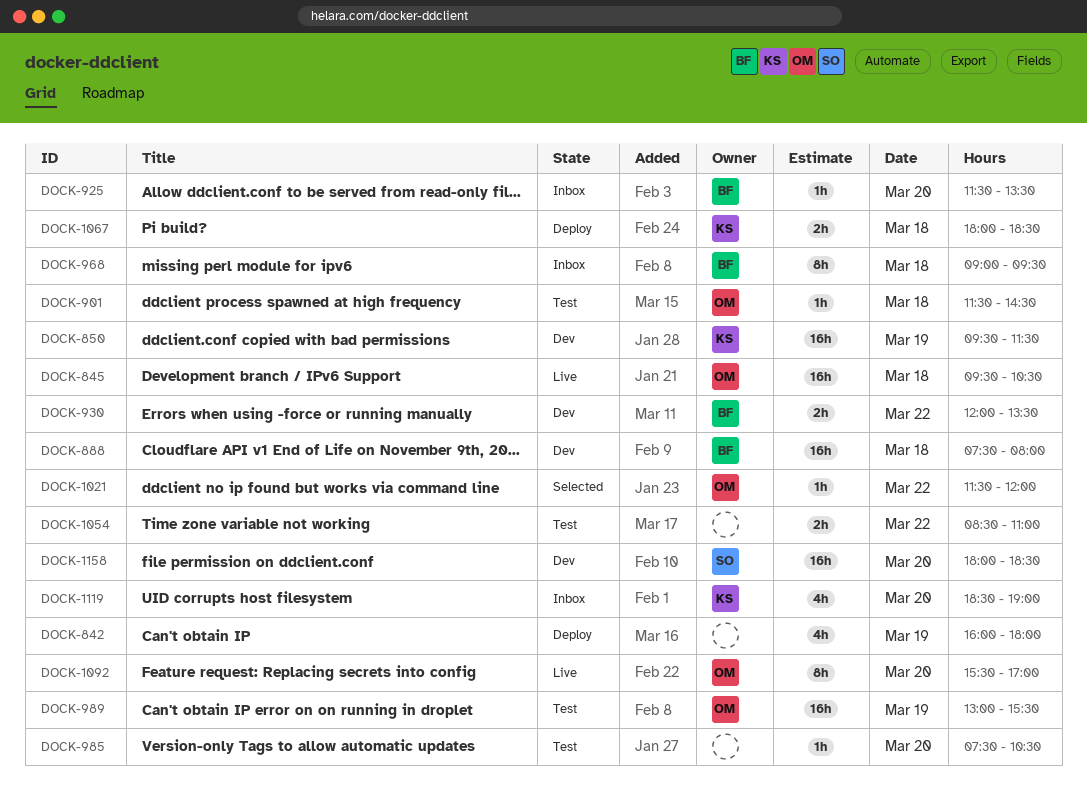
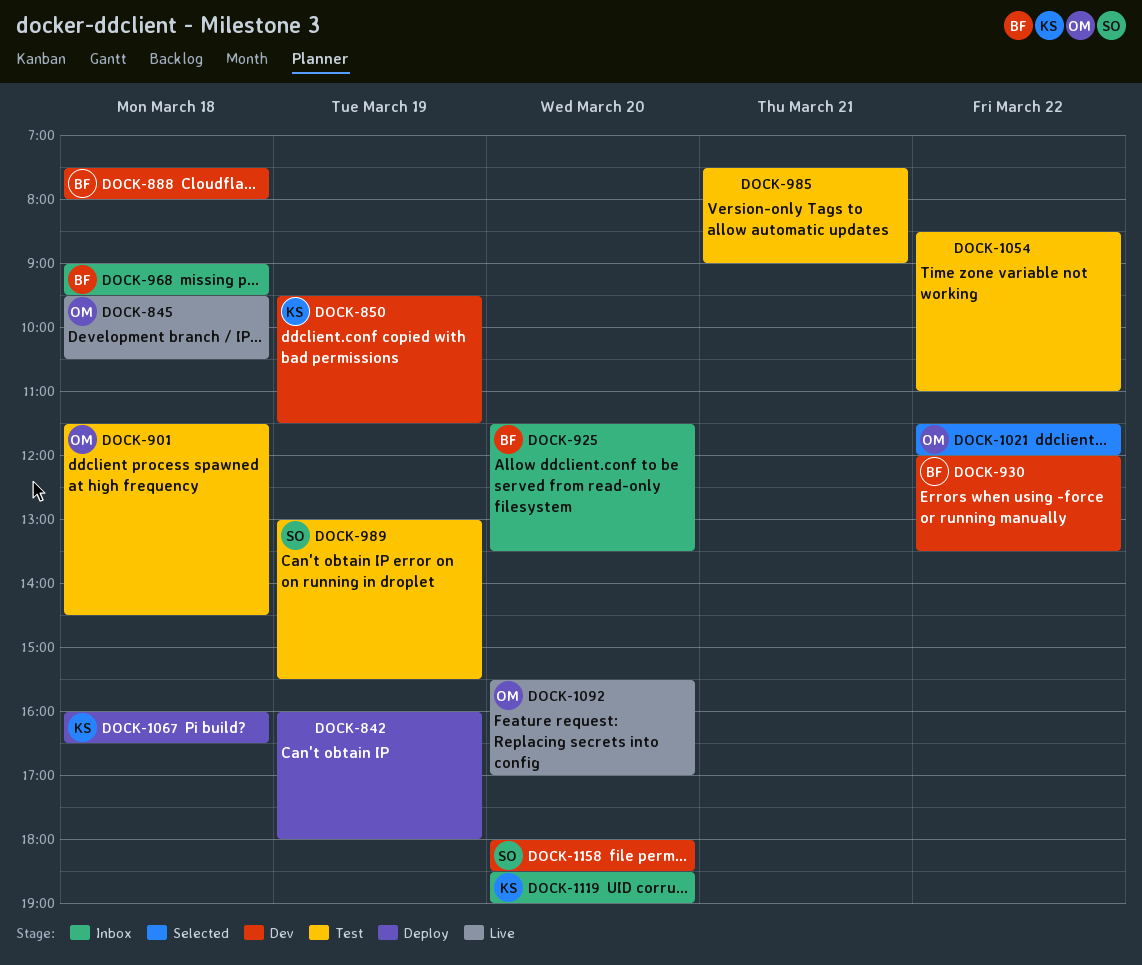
DOCK-985, day: Mar 20 -> Mar 21
DOCK-985, ends: 10:30 -> 09:00
DOCK-989, owner: OM -> SO
DOCK-1067, begins: 18:00 -> 16:00
DOCK-1067, ends: 18:30 -> 16:30

